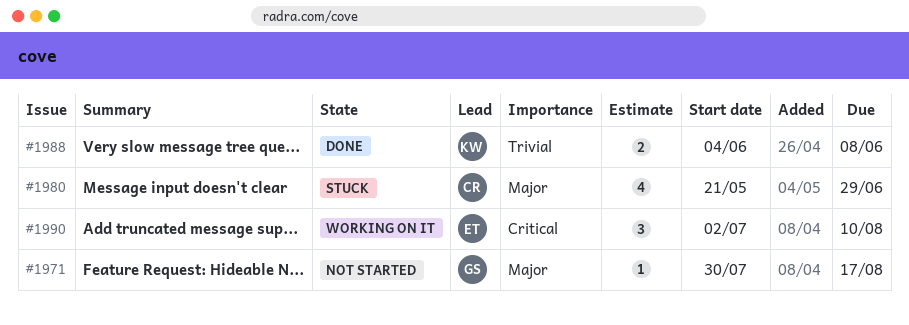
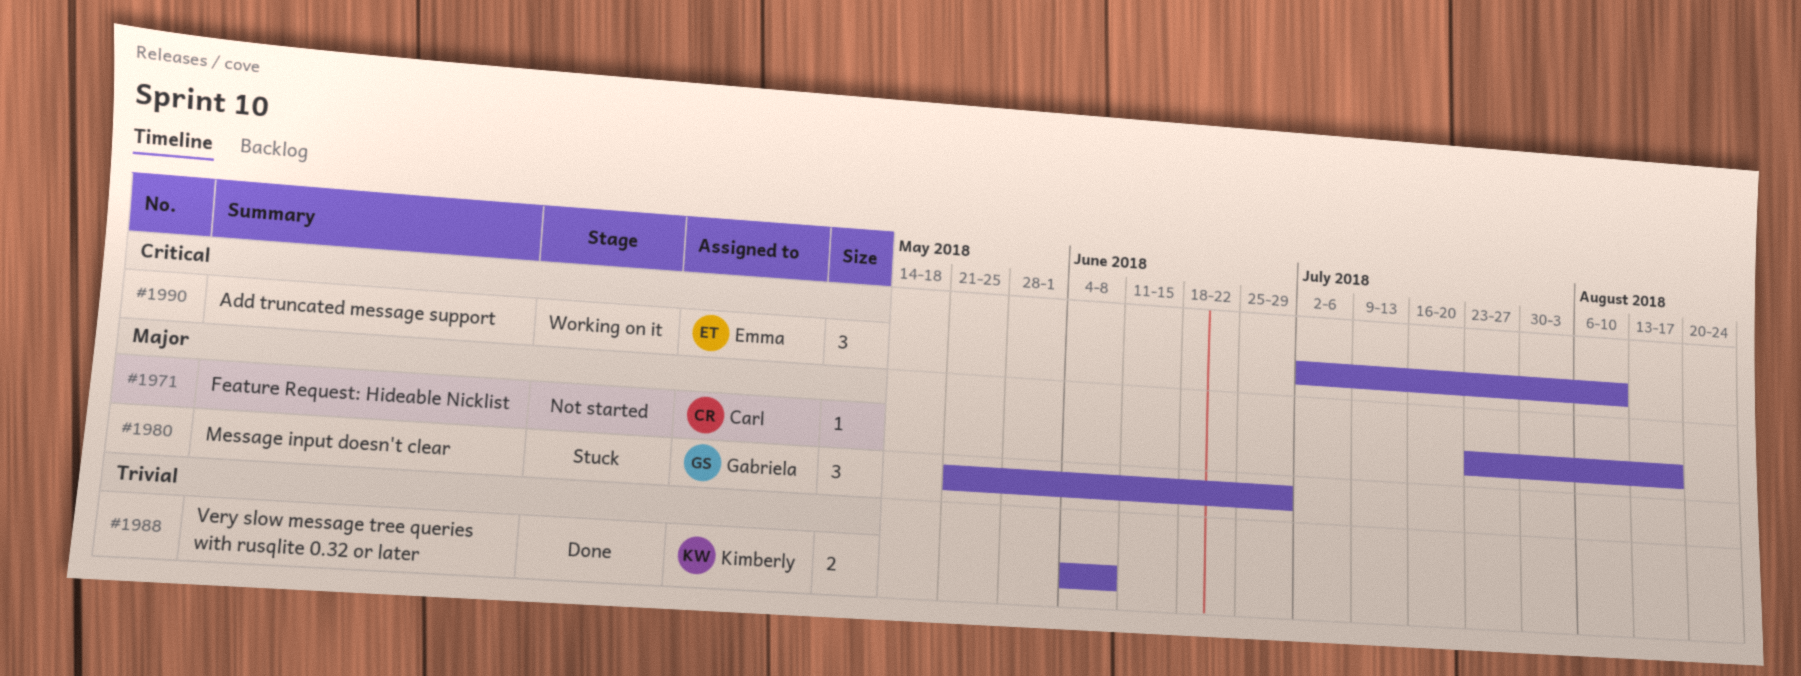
#1971, owner: Gabriela -> Carl
#1971, start: Jul 30 -> Jul 23
#1980, owner: Carl -> Gabriela
#1980, estimate: 4 -> 3

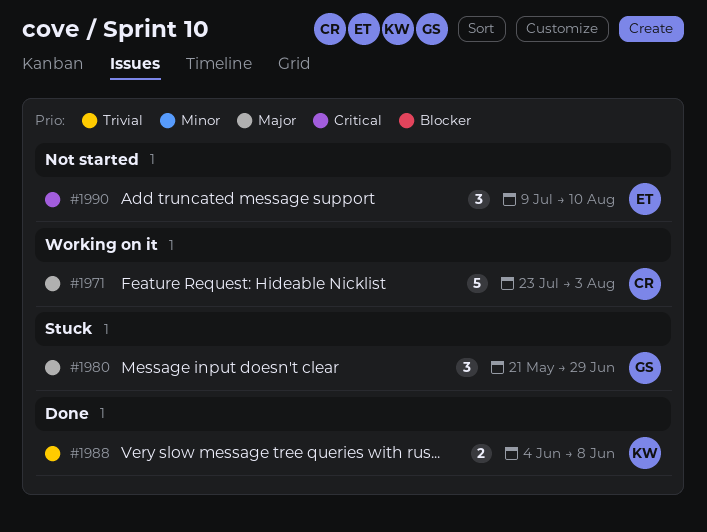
#1971, status: Not started -> Working on it
#1971, estimate: 1 -> 5
#1971, due: Aug 17 -> Aug 3
#1990, status: Working on it -> Not started
#1990, start: Jul 2 -> Jul 9

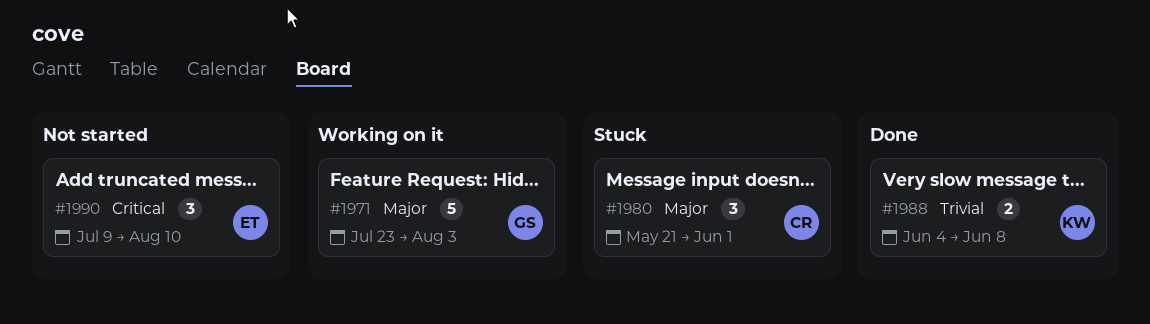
#1971, owner: CR -> GS
#1980, owner: GS -> CR
#1980, due: Jun 29 -> Jun 1

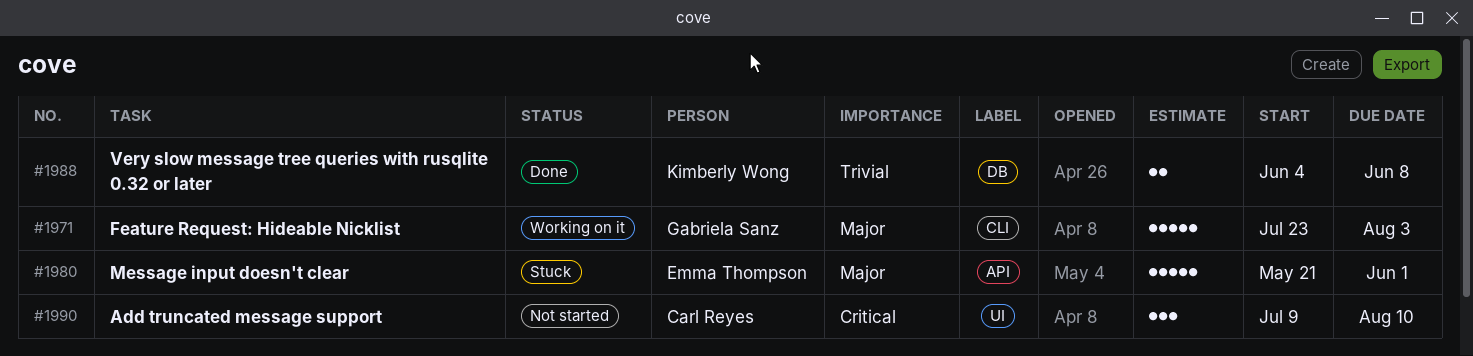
#1980, owner: Carl Reyes -> Emma Thompson
#1980, estimate: 3 -> 5
#1990, owner: Emma Thompson -> Carl Reyes

